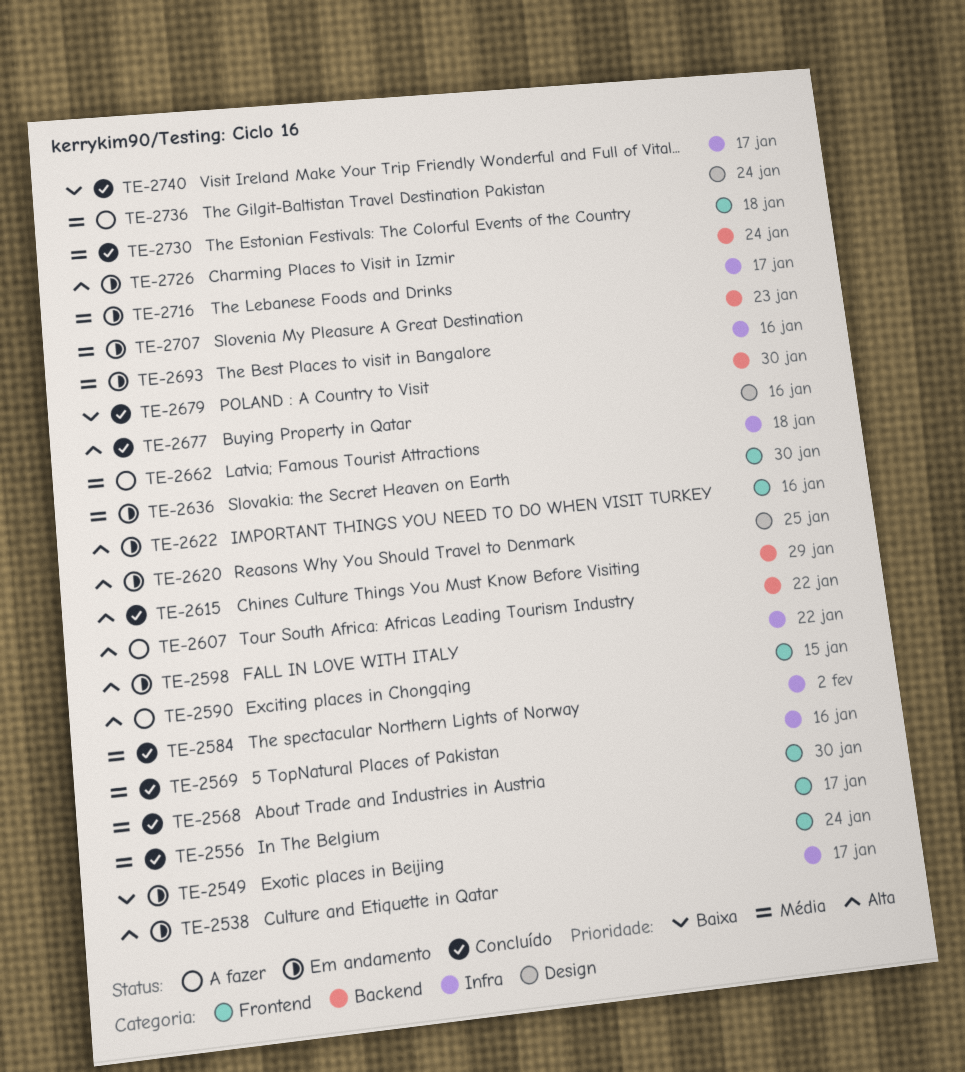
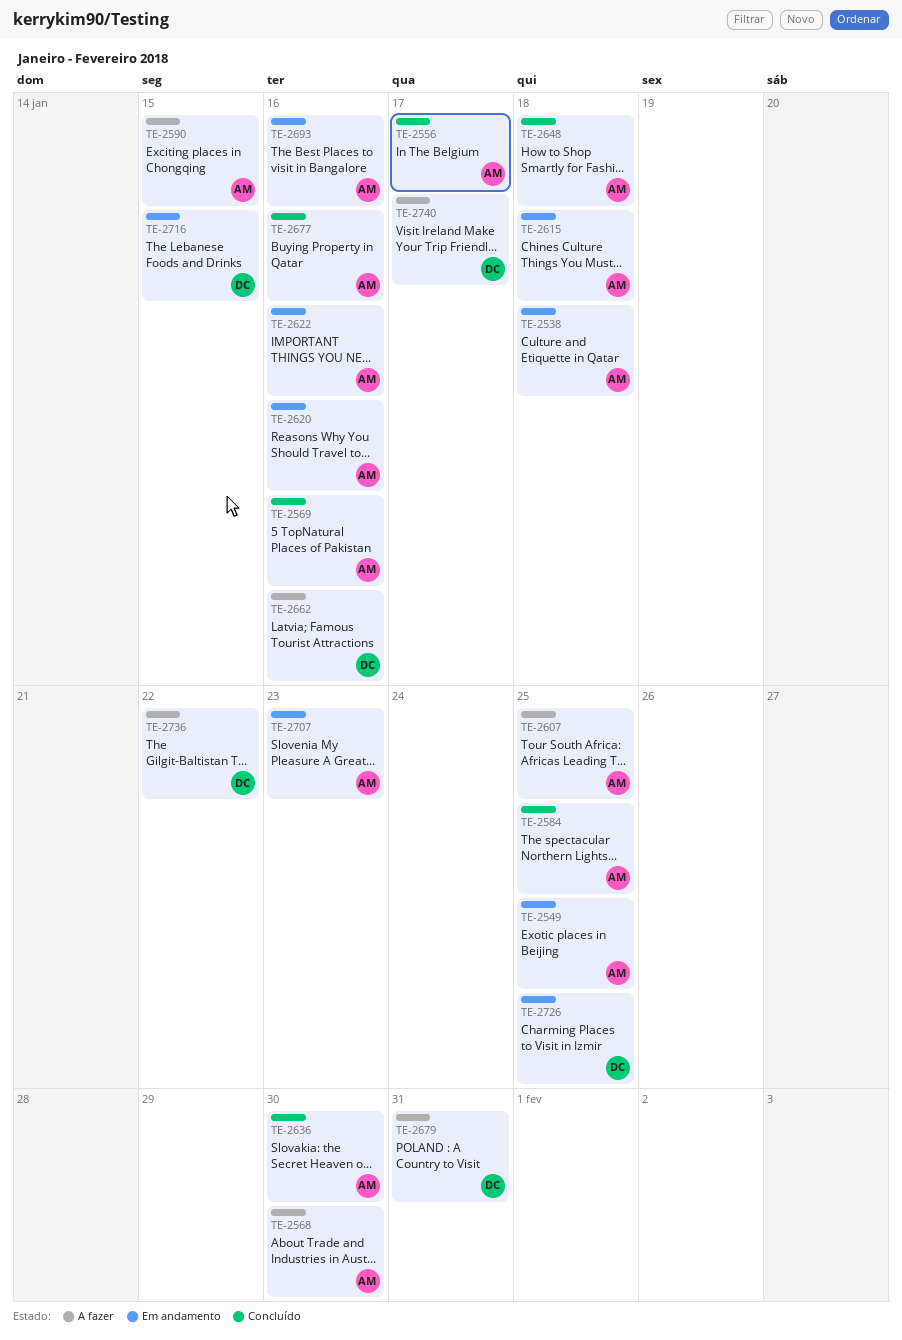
TE-2538, due: Jan 17 -> Jan 18
TE-2549, due: Jan 24 -> Jan 25
TE-2568, status: Concluído -> A fazer
TE-2584, due: Feb 2 -> Jan 25
TE-2598: present -> none
TE-2607, due: Jan 22 -> Jan 25
TE-2615, status: Concluído -> Em andamento
TE-2615, due: Jan 29 -> Jan 18
TE-2620, due: Jan 25 -> Jan 16
TE-2636, status: Em andamento -> Concluído
TE-2648: none -> present
TE-2662, due: Jan 18 -> Jan 16
TE-2679, status: Concluído -> A fazer
TE-2679, due: Jan 30 -> Jan 31
TE-2716, due: Jan 17 -> Jan 15
TE-2726, due: Jan 24 -> Jan 25
TE-2730: present -> none
TE-2736, due: Jan 24 -> Jan 22
TE-2740, status: Concluído -> A fazer

